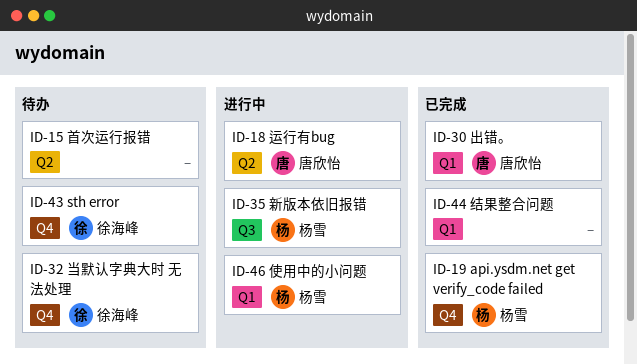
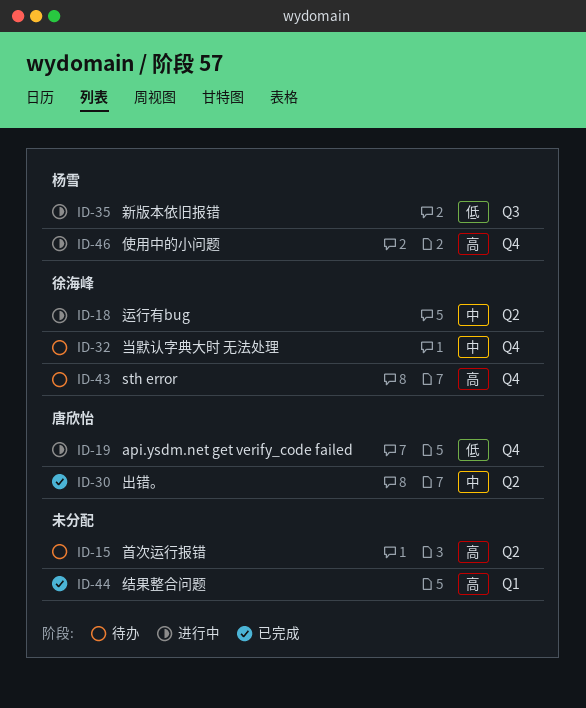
ID-18, owner: 唐欣怡 -> 徐海峰
ID-19, status: 已完成 -> 进行中
ID-19, owner: 杨雪 -> 唐欣怡
ID-30, label: Q1 -> Q2
ID-46, label: Q1 -> Q4

